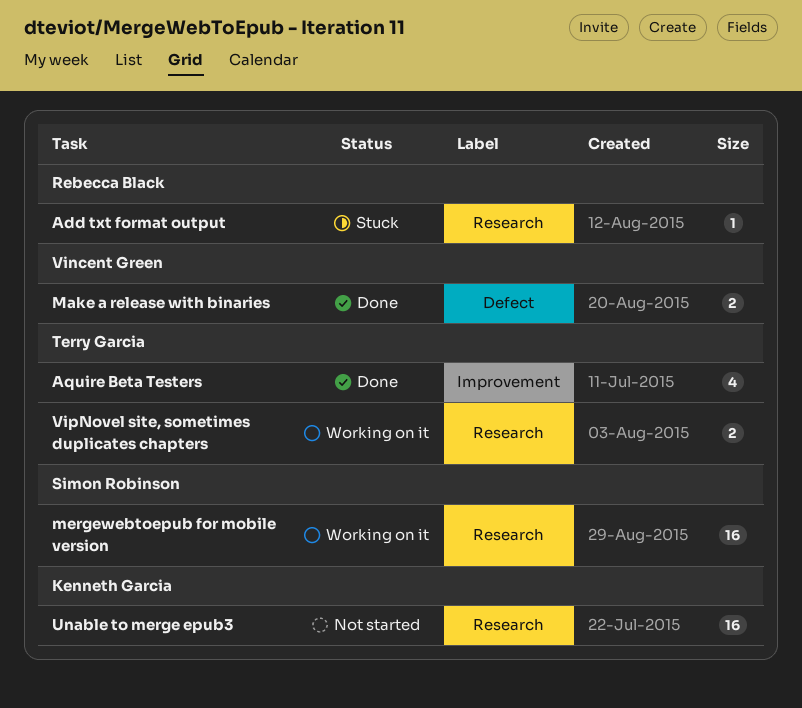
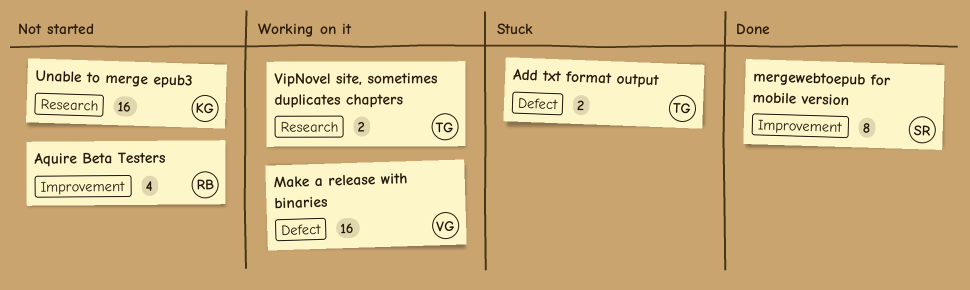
Add txt format output, owner: Rebecca Black -> Terry Garcia
Add txt format output, label: Research -> Defect
Add txt format output, estimate: 1 -> 2
Aquire Beta Testers, status: Done -> Not started
Aquire Beta Testers, owner: Terry Garcia -> Rebecca Black
Make a release with binaries, status: Done -> Working on it
Make a release with binaries, estimate: 2 -> 16
mergewebtoepub for mobile version, status: Working on it -> Done
mergewebtoepub for mobile version, label: Research -> Improvement
mergewebtoepub for mobile version, estimate: 16 -> 8

